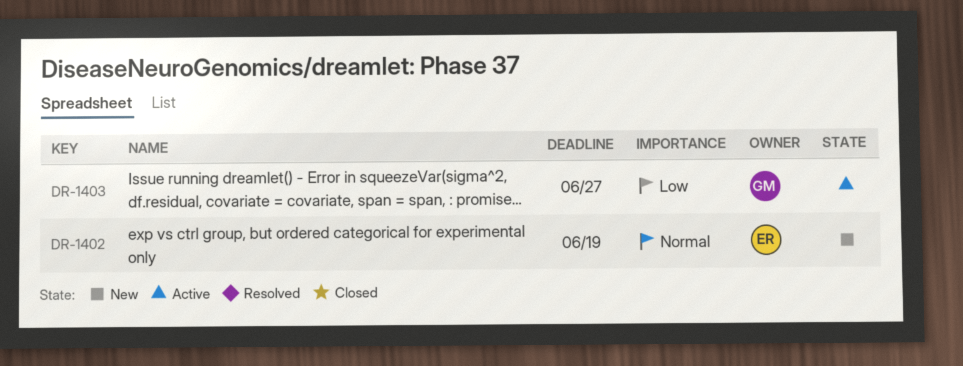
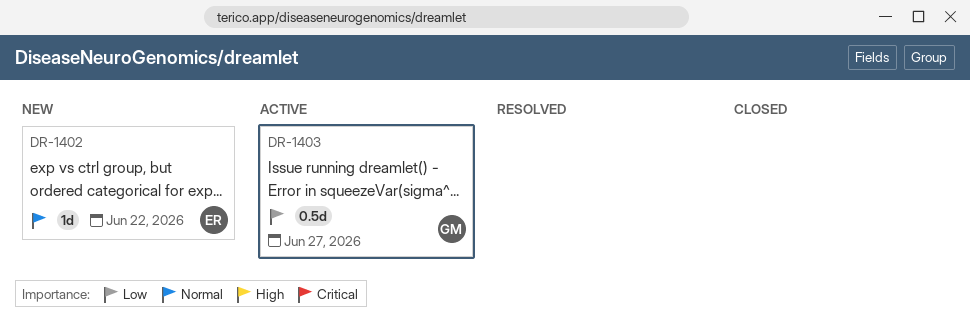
DR-1402, due: Jun 19 -> Jun 22

